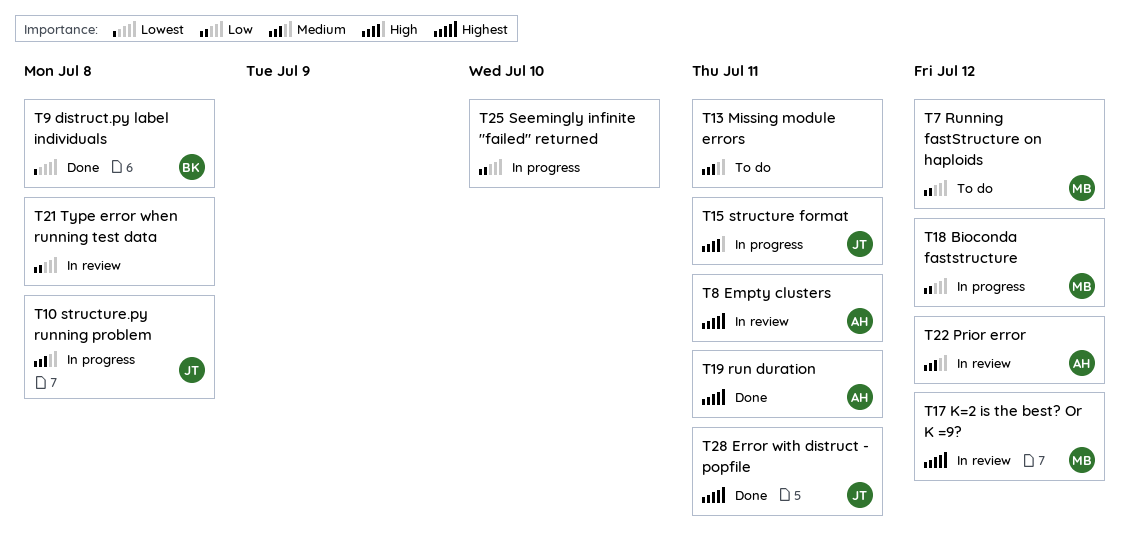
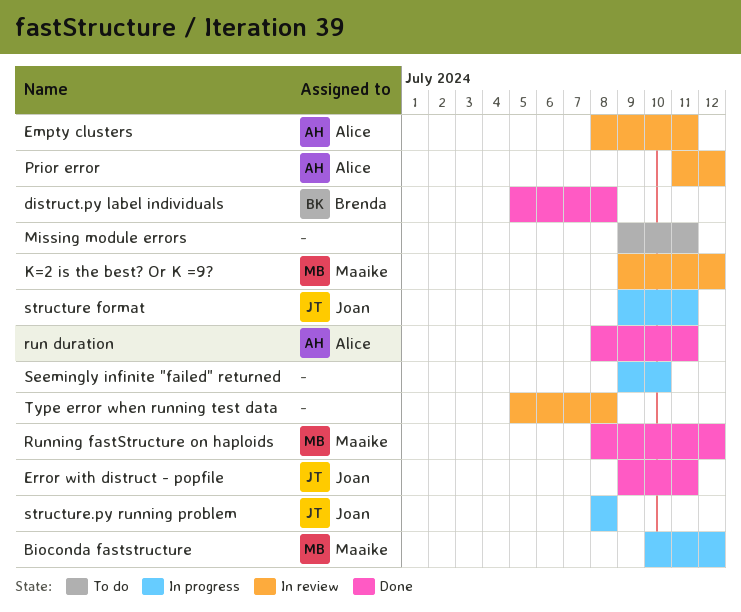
Running fastStructure on haploids, status: To do -> Done

